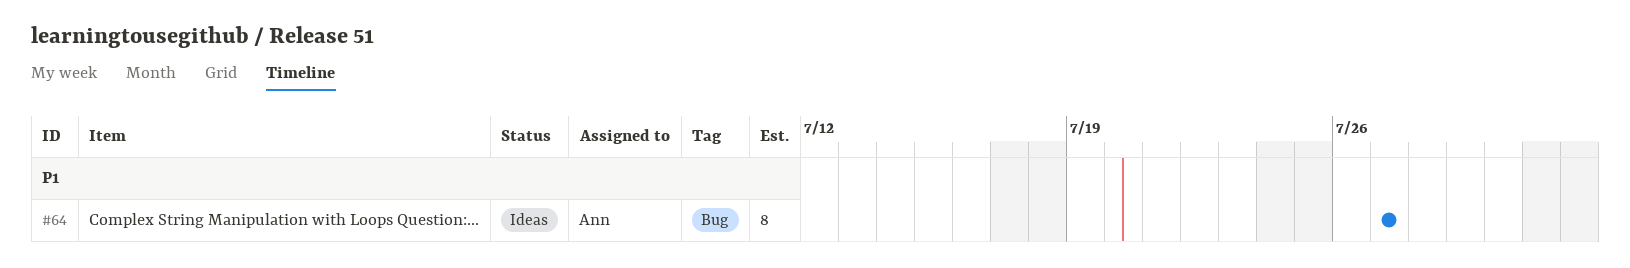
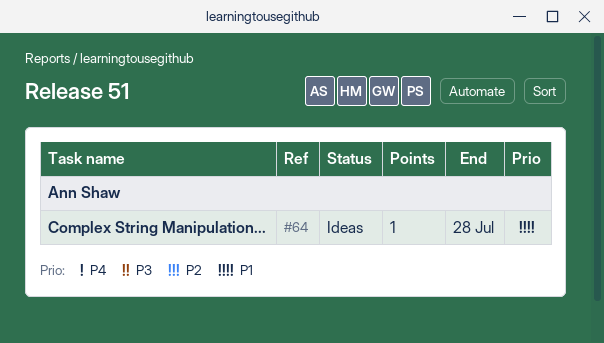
#64, estimate: 8 -> 1
#64, due: Jul 27 -> Jul 28

